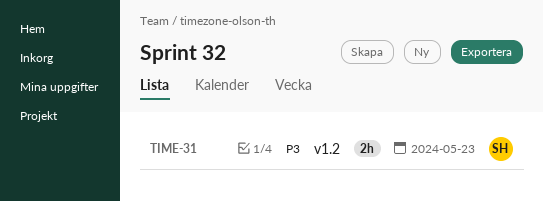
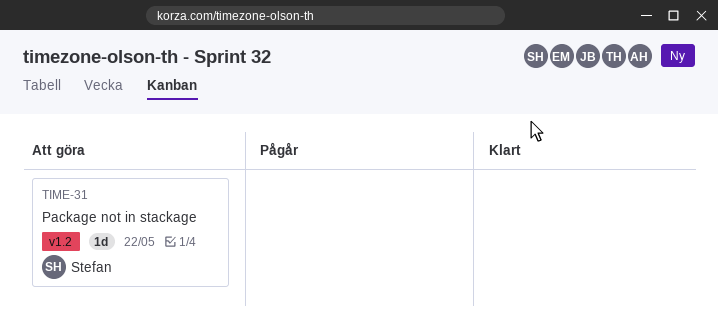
TIME-31, estimate: 2h -> 1d
TIME-31, due: May 23 -> May 22

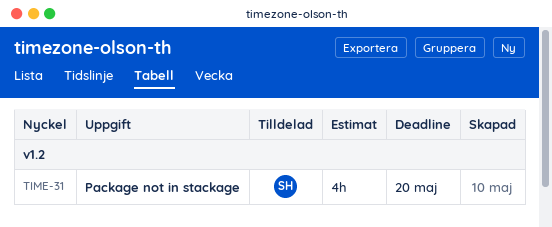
TIME-31, estimate: 1d -> 4h
TIME-31, due: May 22 -> May 20

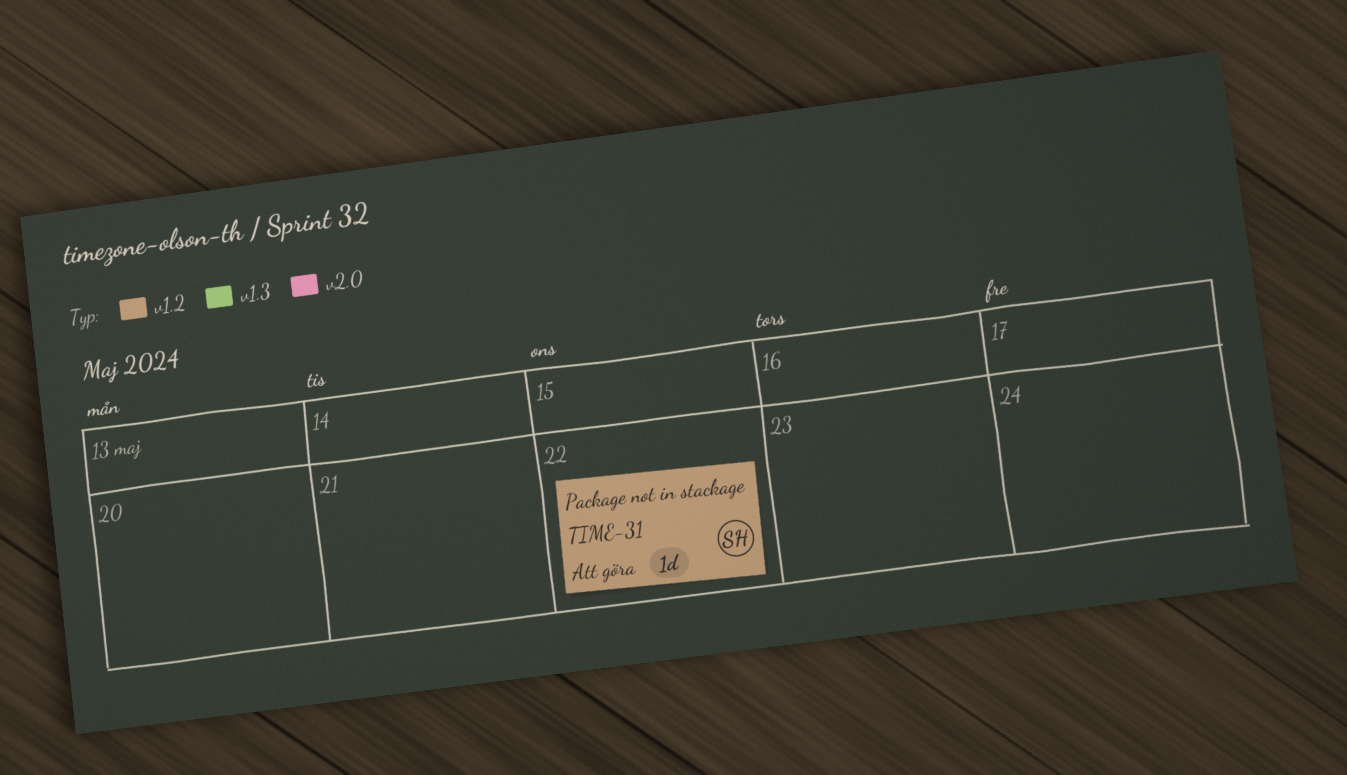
TIME-31, estimate: 4h -> 1d
TIME-31, due: May 20 -> May 22

